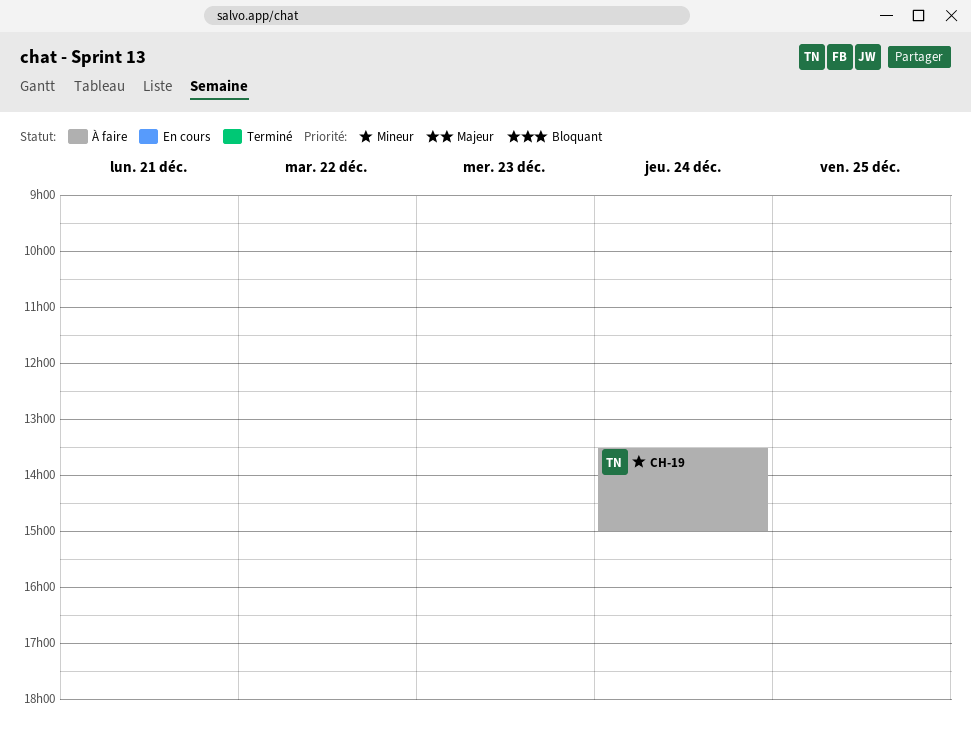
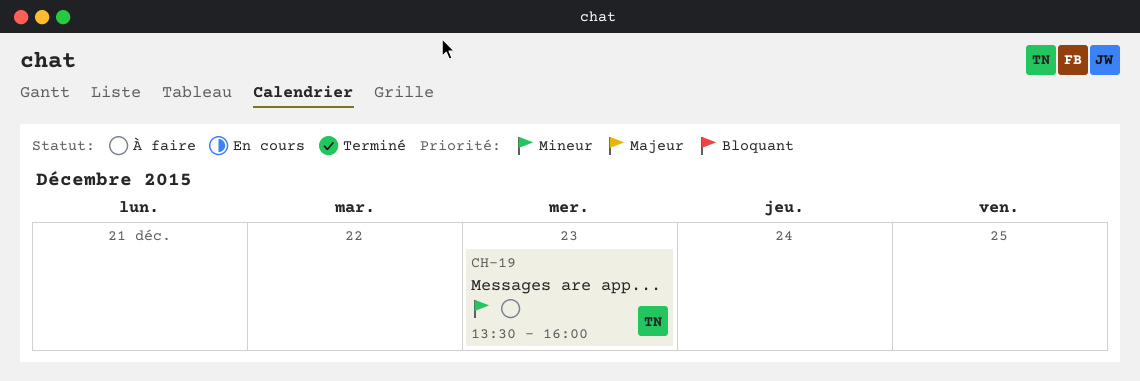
CH-19, day: Dec 24 -> Dec 23
CH-19, ends: 15:00 -> 16:00

